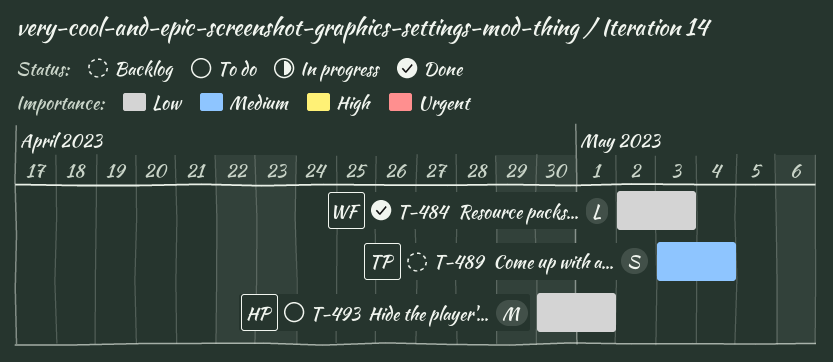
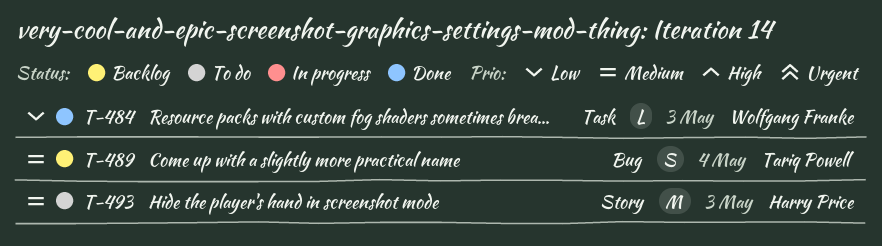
T-493, priority: Low -> Medium
T-493, due: May 1 -> May 3

